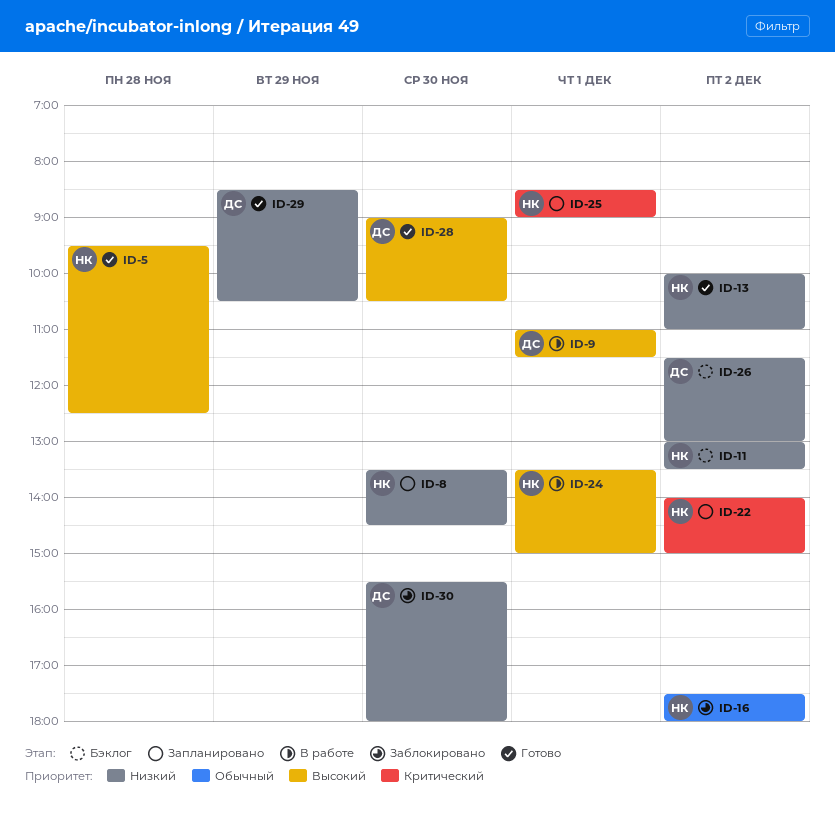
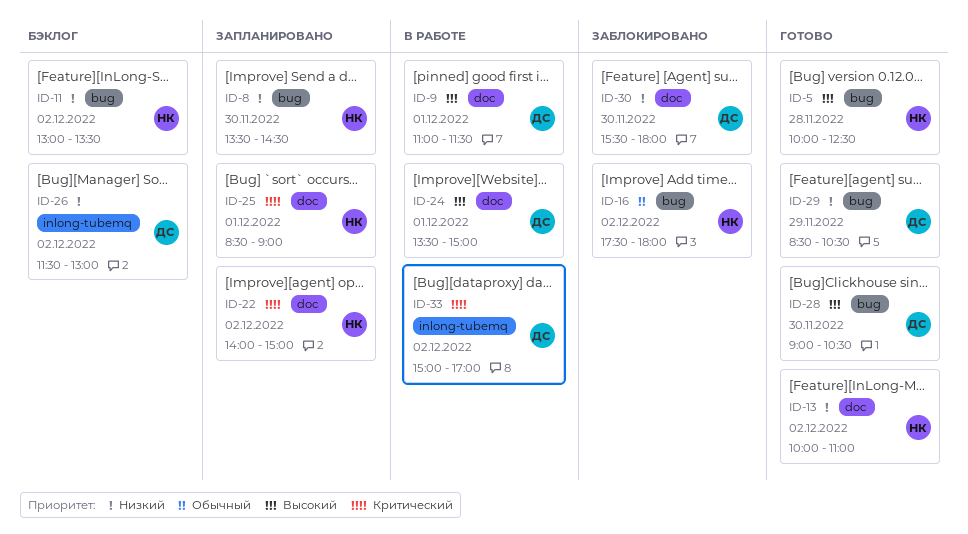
ID-5, begins: 09:30 -> 10:00
ID-24, owner: НК -> ДС
ID-33: none -> present

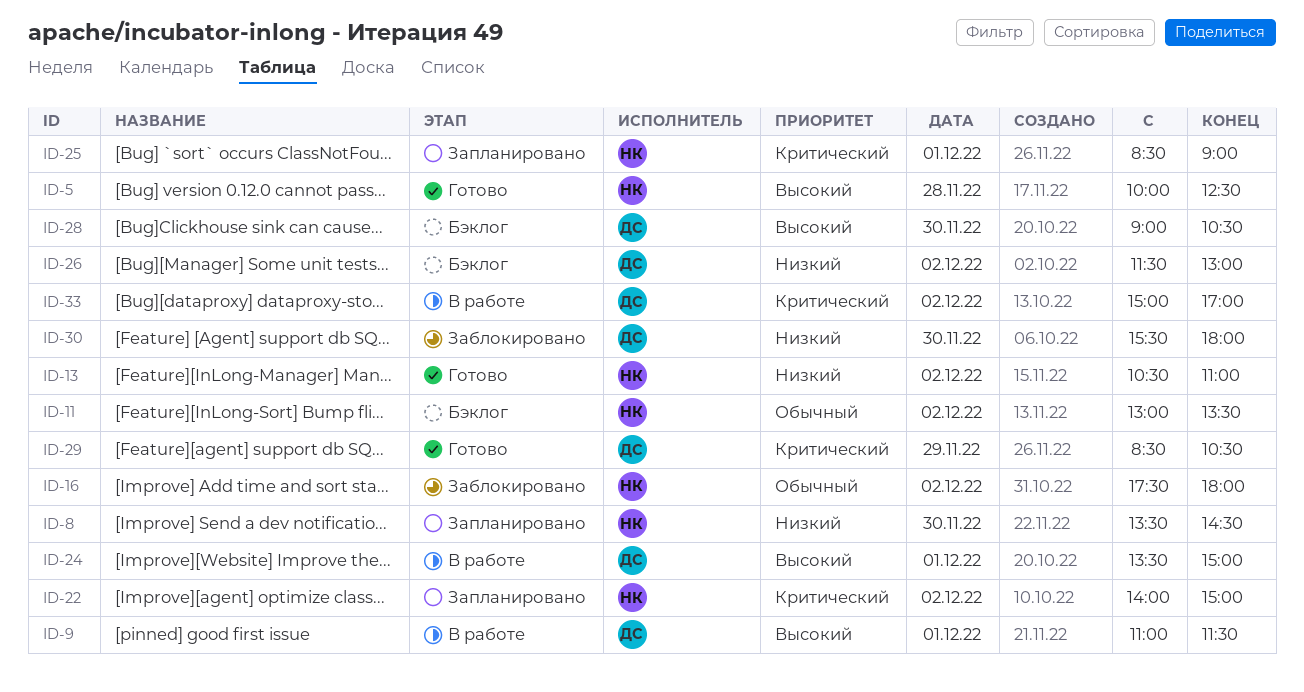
ID-11, priority: Низкий -> Обычный
ID-13, begins: 10:00 -> 10:30
ID-28, status: Готово -> Бэклог
ID-29, priority: Низкий -> Критический

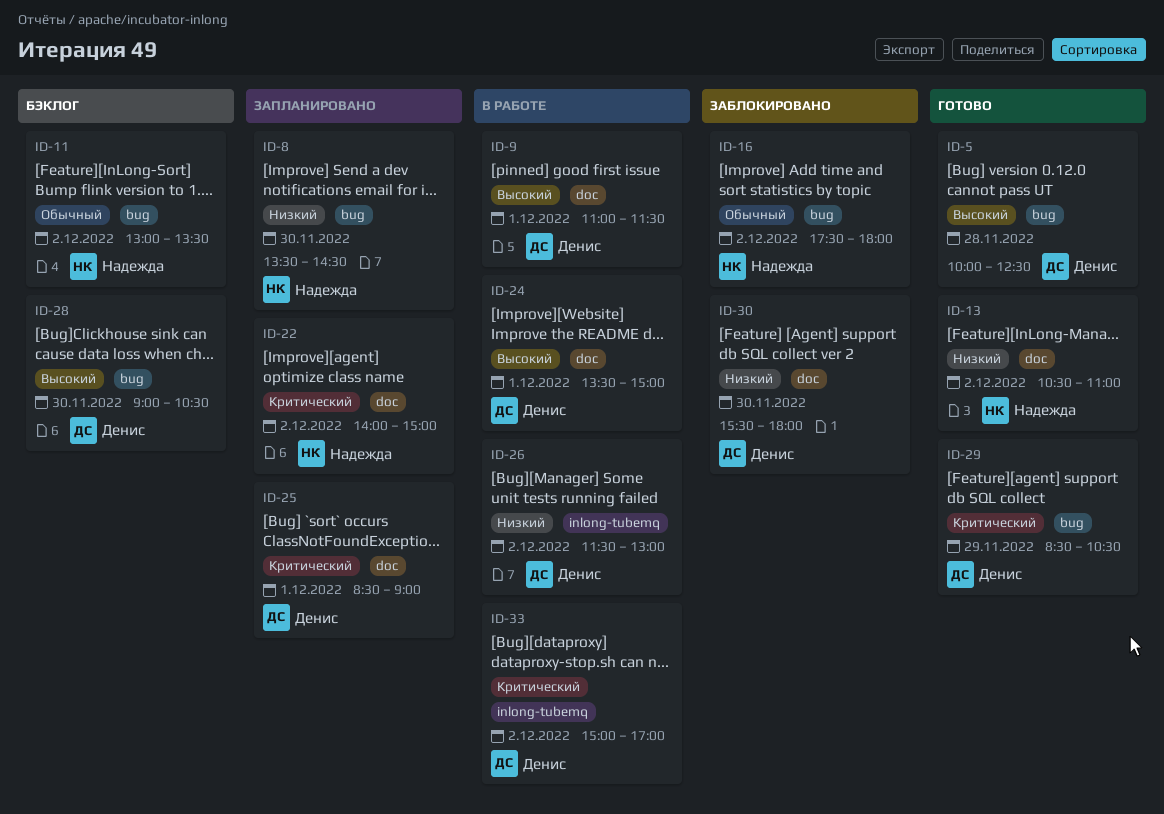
ID-5, owner: Надежда -> Денис
ID-25, owner: Надежда -> Денис
ID-26, status: Бэклог -> В работе

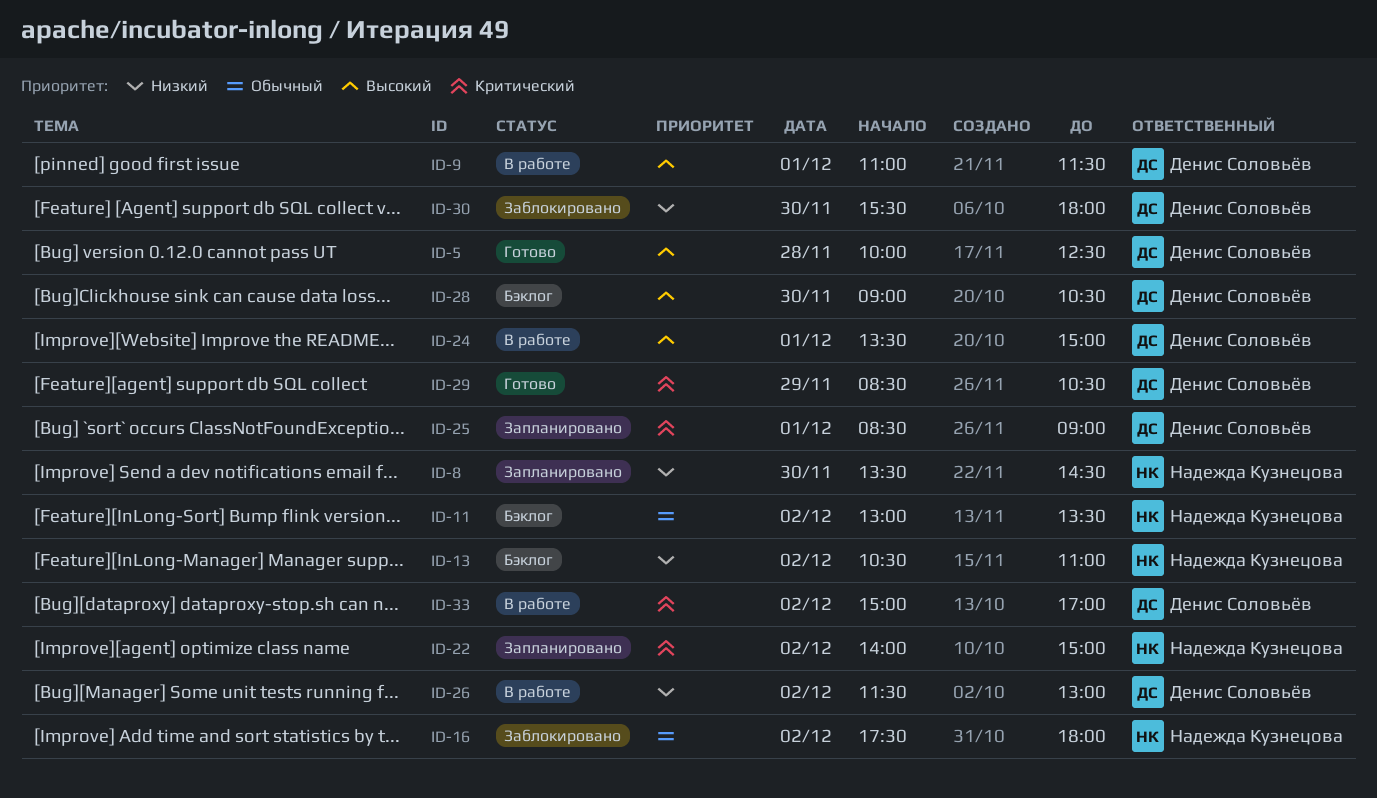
ID-13, status: Готово -> Бэклог

